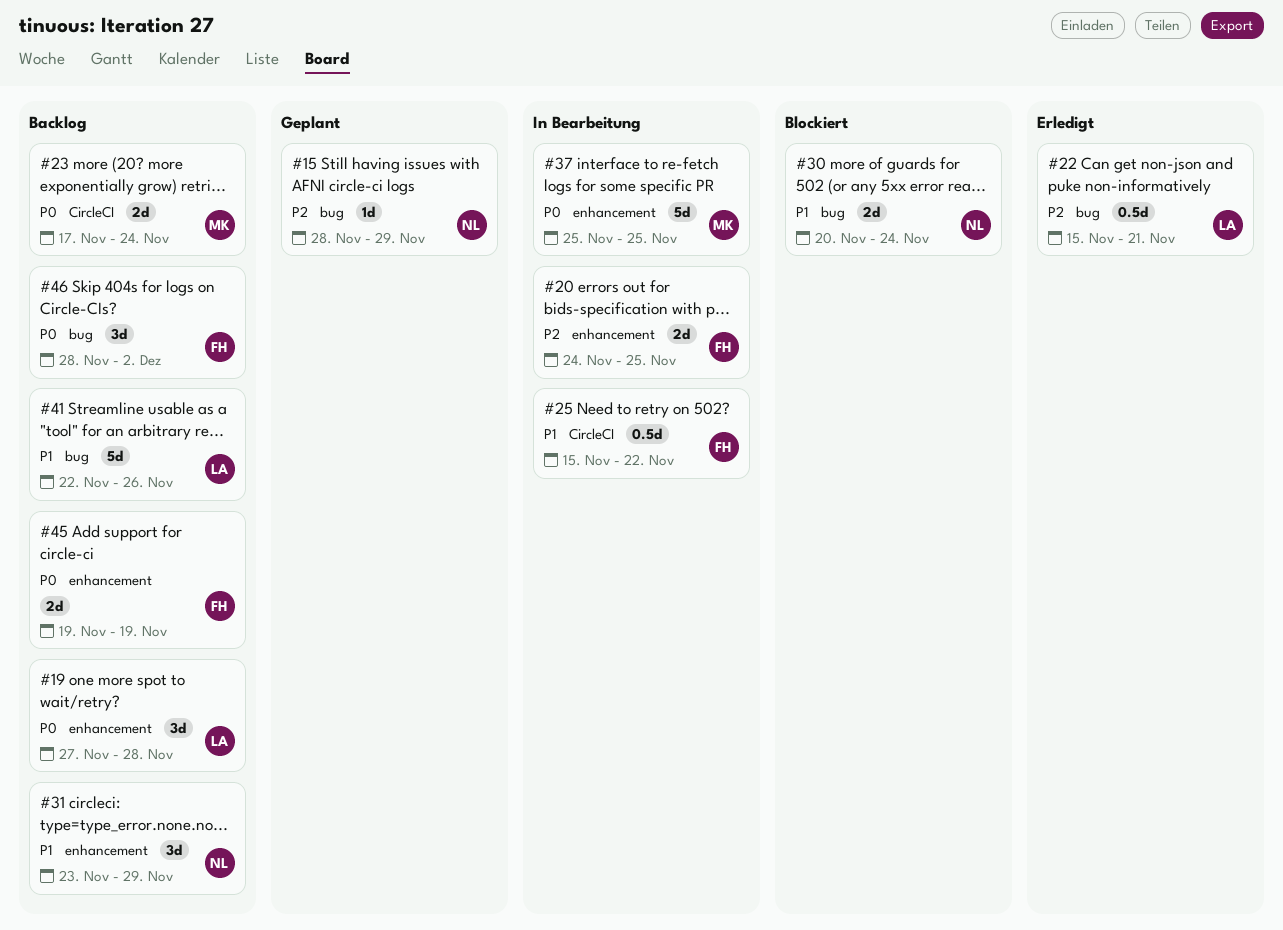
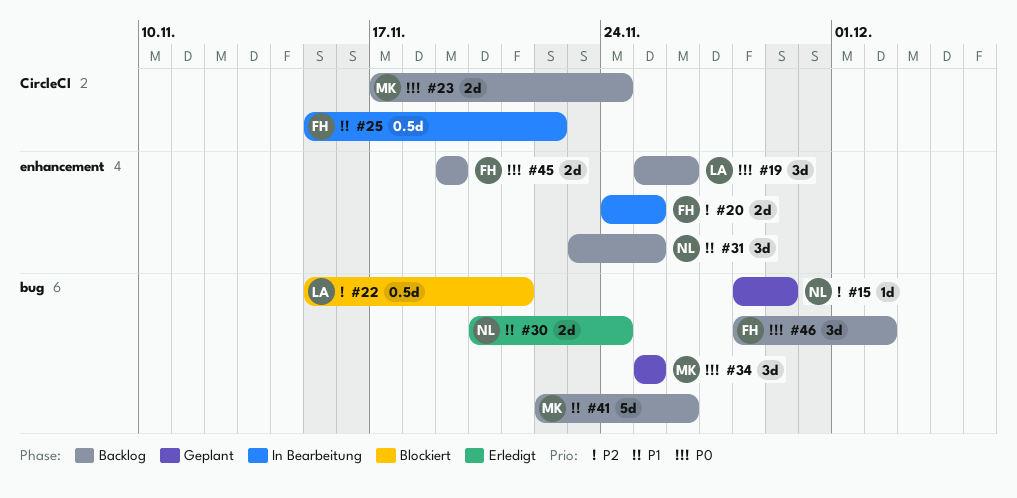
#19, start: Nov 27 -> Nov 25
#19, due: Nov 28 -> Nov 26
#22, status: Erledigt -> Blockiert
#30, status: Blockiert -> Erledigt
#31, due: Nov 29 -> Nov 25
#34: none -> present
#37: present -> none
#41, owner: LA -> MK

